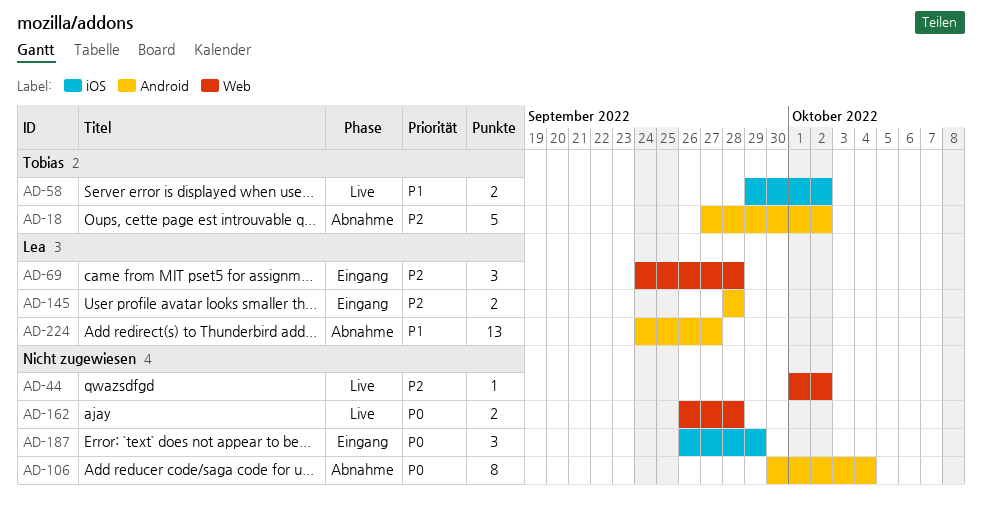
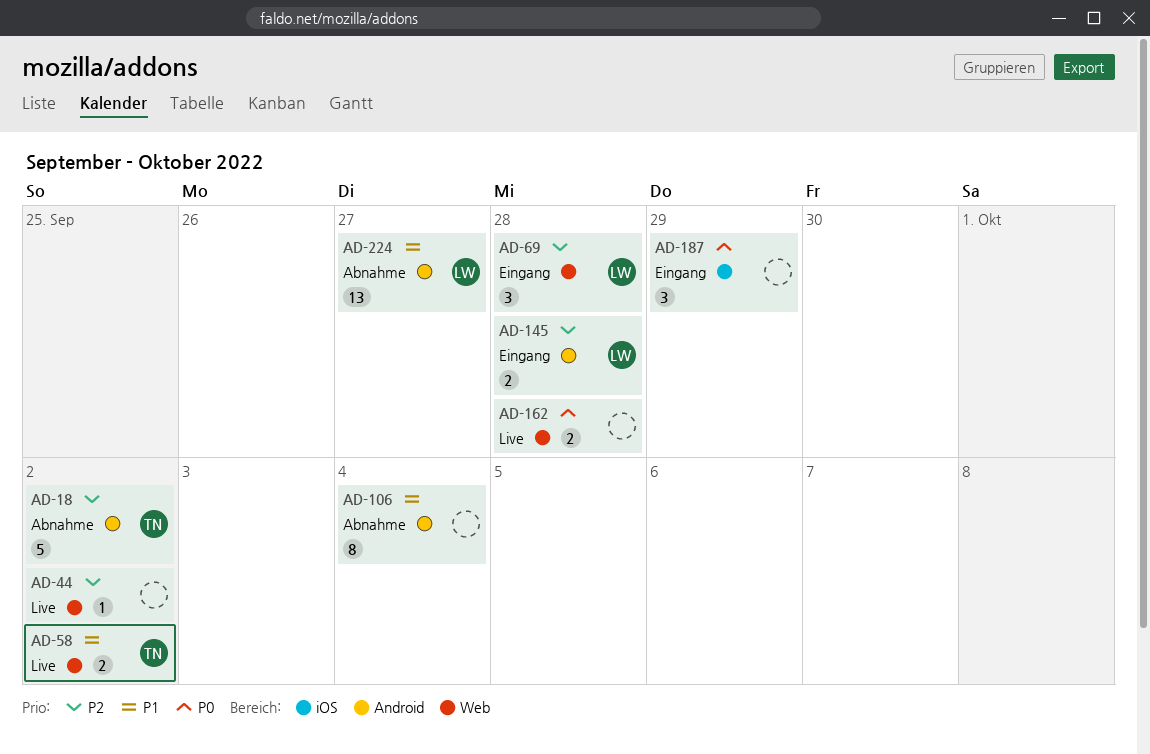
AD-58, label: iOS -> Web
AD-106, priority: P0 -> P1

